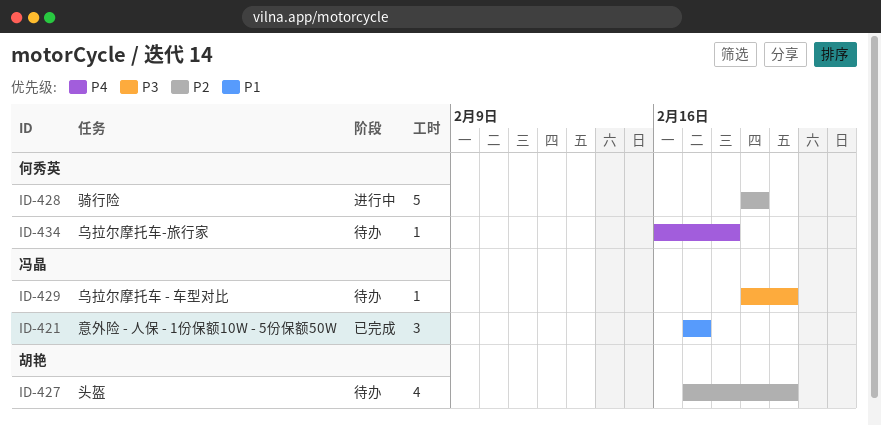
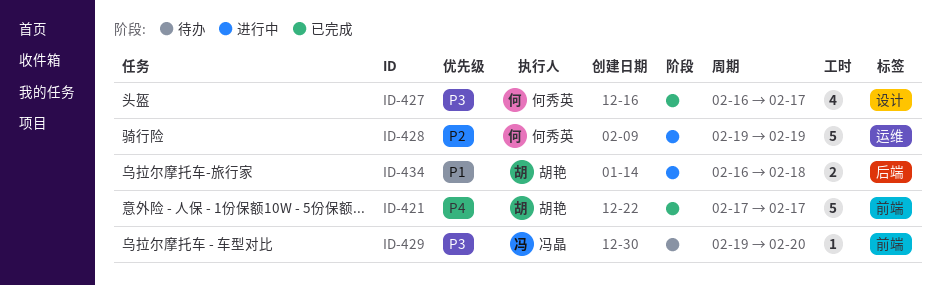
ID-421, owner: 冯晶 -> 胡艳
ID-421, priority: P1 -> P4
ID-421, estimate: 3 -> 5
ID-427, status: 待办 -> 已完成
ID-427, owner: 胡艳 -> 何秀英
ID-427, priority: P2 -> P3
ID-427, start: Feb 17 -> Feb 16
ID-427, due: Feb 20 -> Feb 17
ID-434, status: 待办 -> 进行中
ID-434, owner: 何秀英 -> 胡艳
ID-434, priority: P4 -> P1
ID-434, estimate: 1 -> 2

